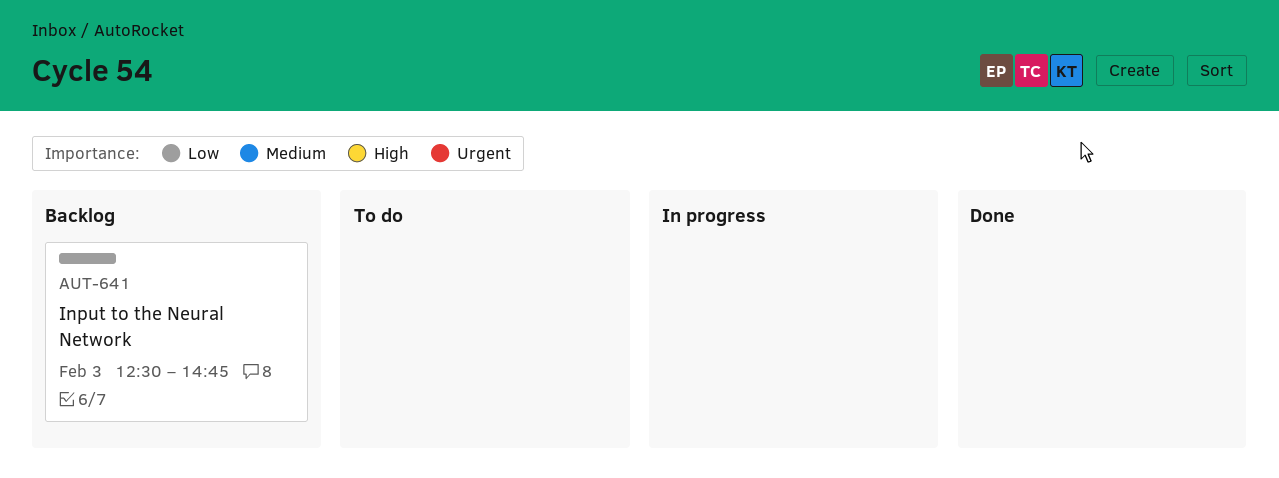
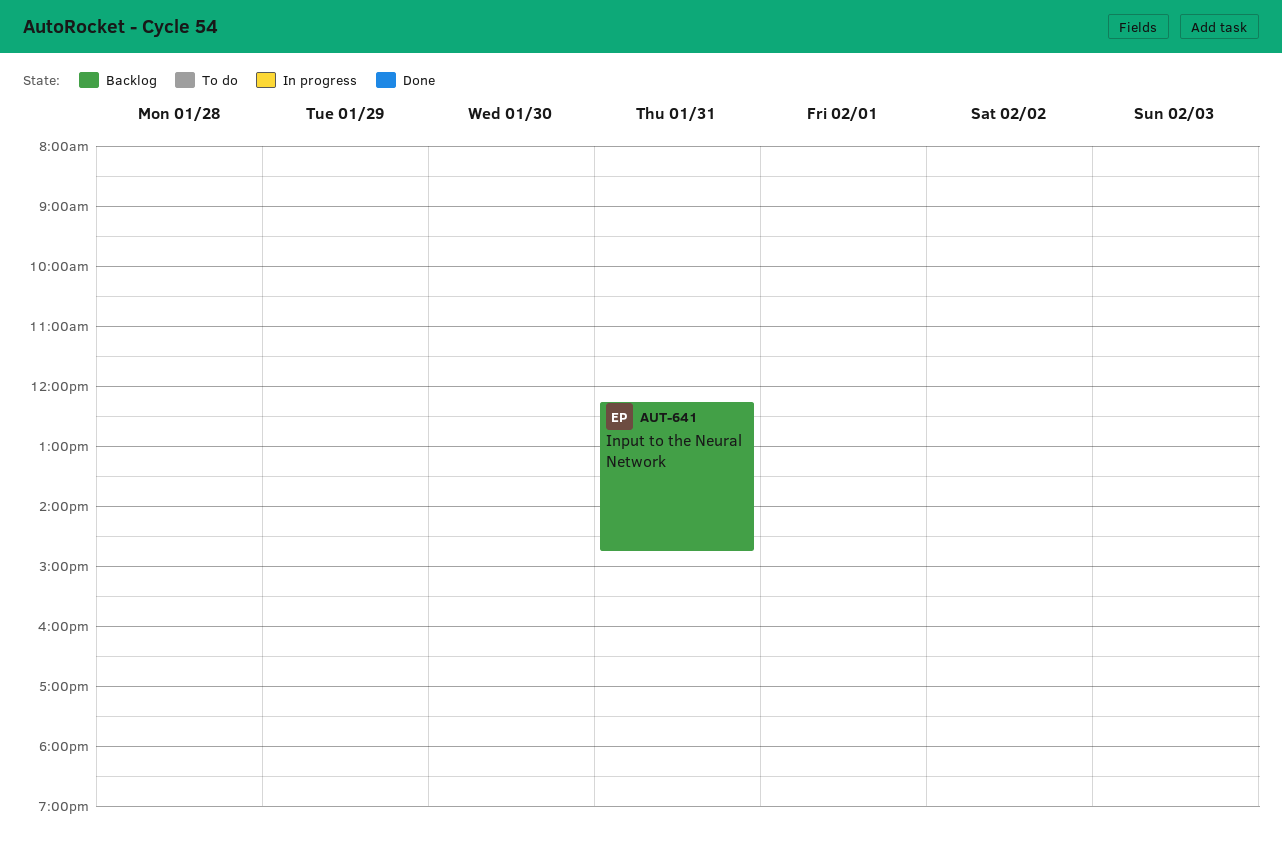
AUT-641, day: Feb 3 -> Jan 31
AUT-641, begins: 12:30 -> 12:15

